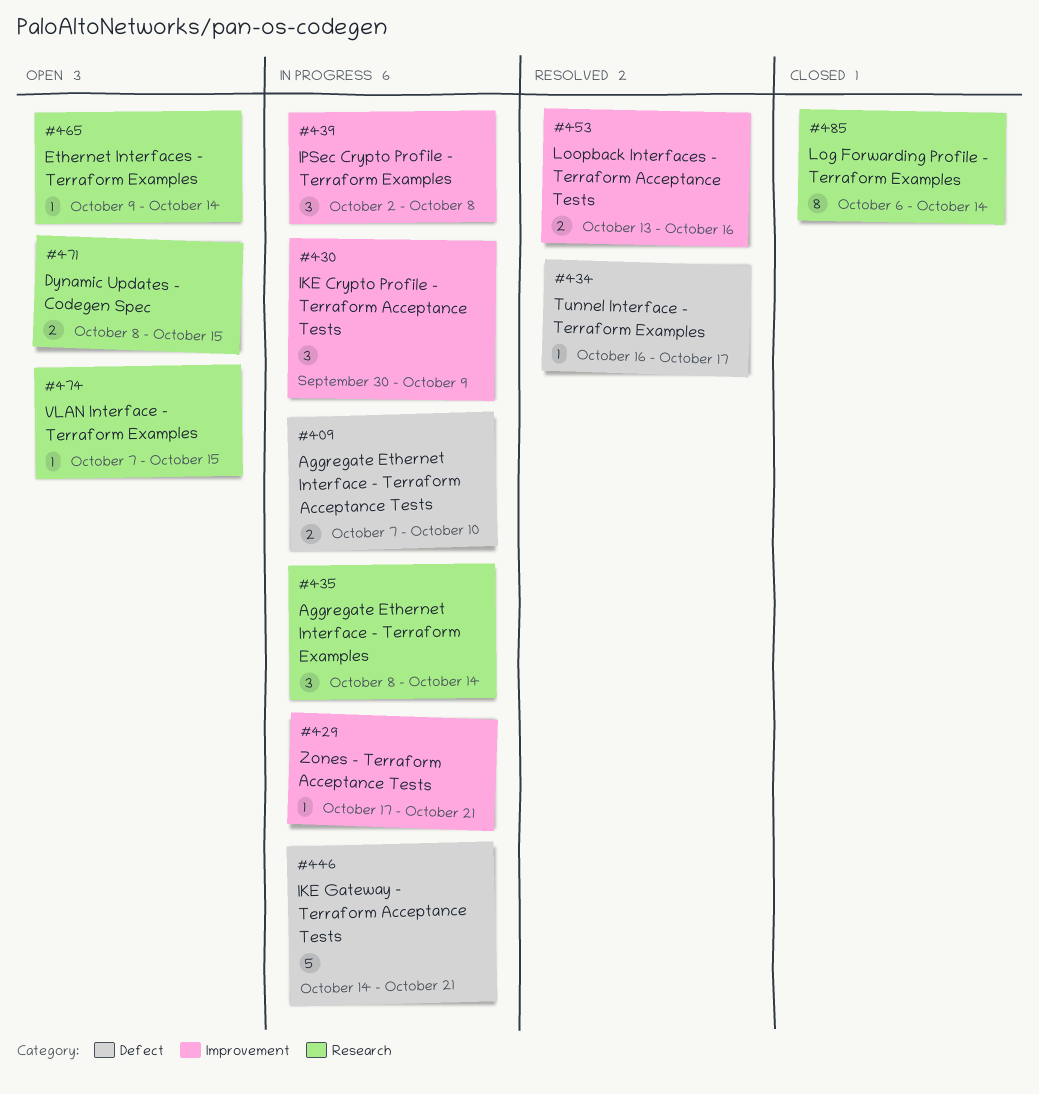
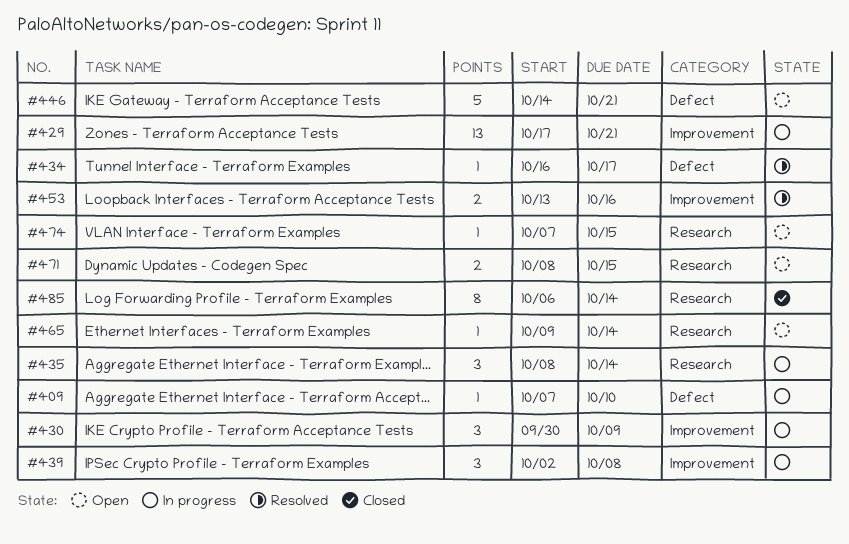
#409, estimate: 2 -> 1
#429, estimate: 1 -> 13
#446, status: In progress -> Open

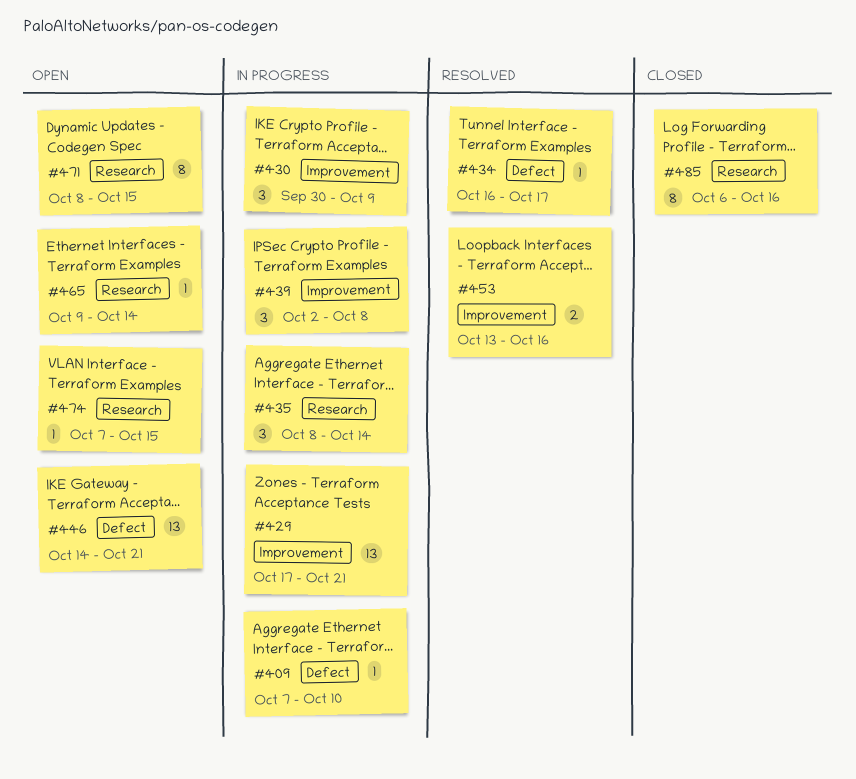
#446, estimate: 5 -> 13
#471, estimate: 2 -> 8
#485, due: Oct 14 -> Oct 16

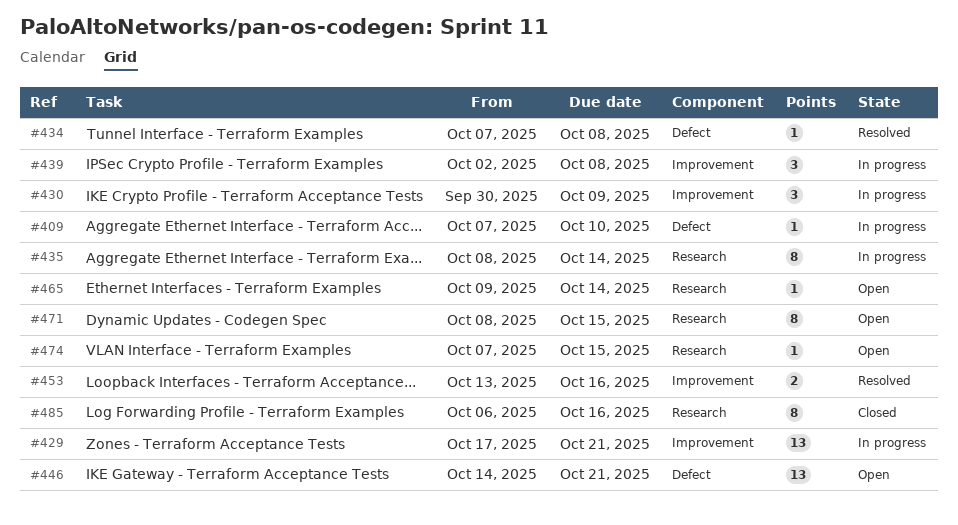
#434, start: Oct 16 -> Oct 7
#434, due: Oct 17 -> Oct 8
#435, estimate: 3 -> 8

